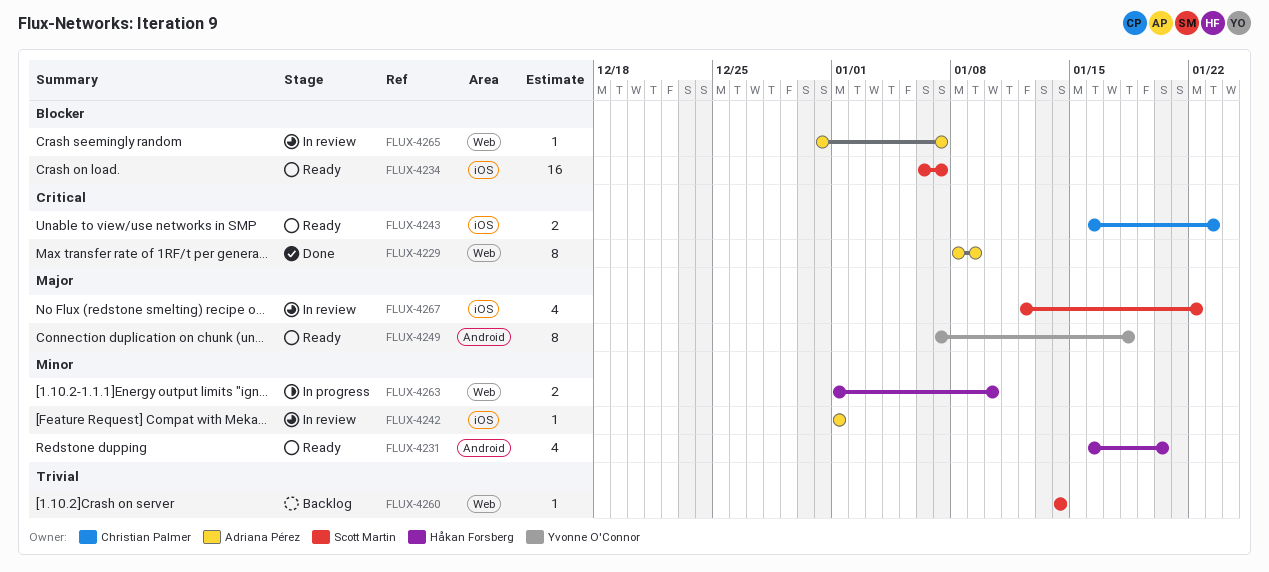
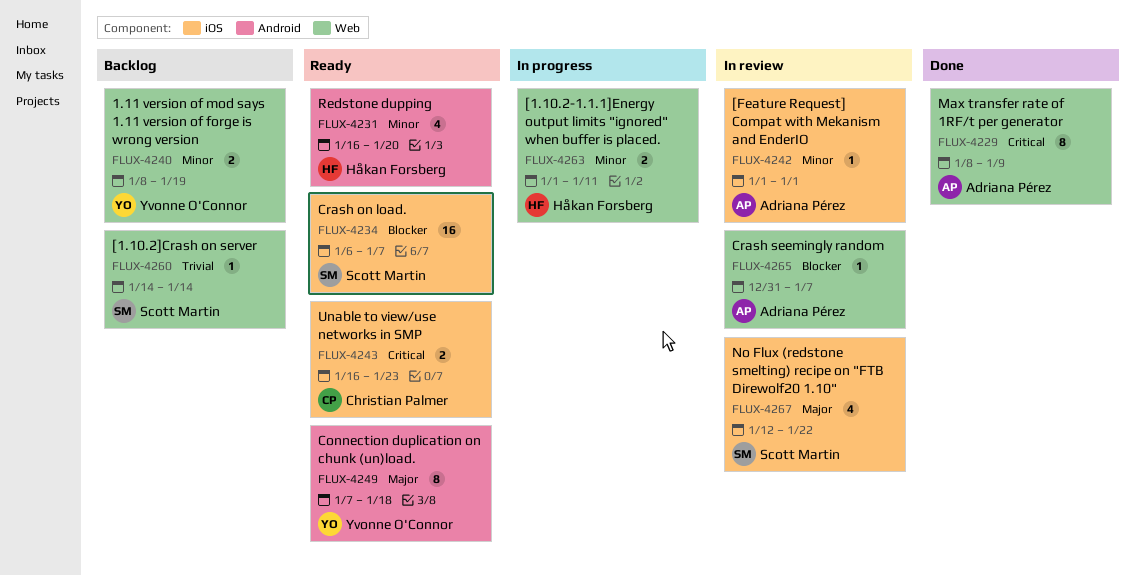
FLUX-4240: none -> present
FLUX-4263, due: Jan 10 -> Jan 11

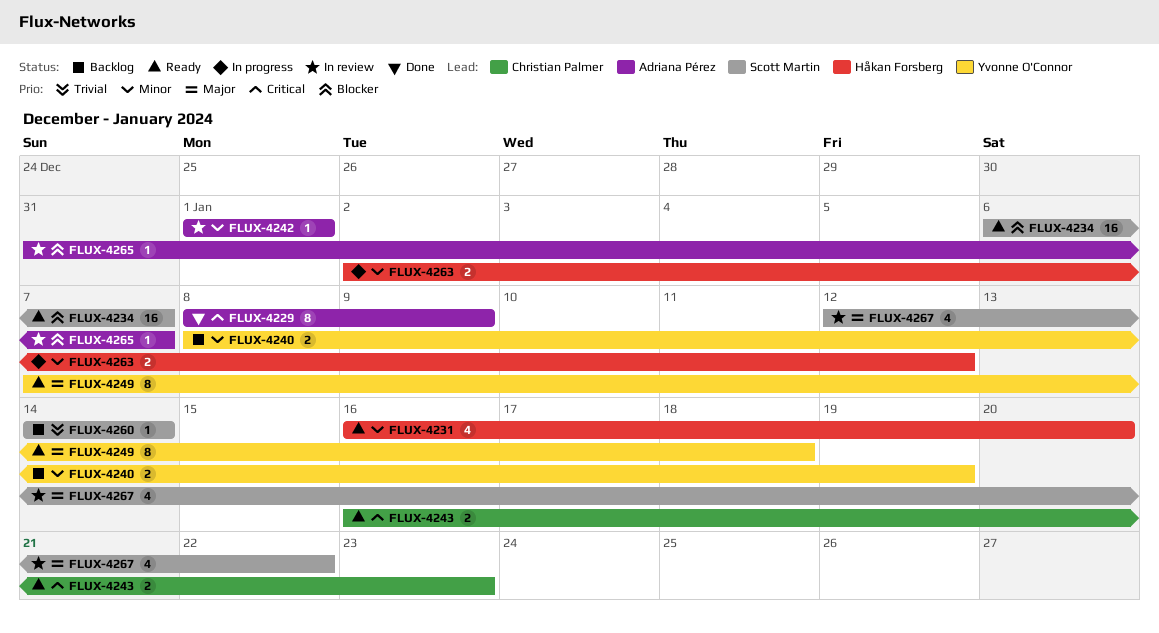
FLUX-4263, start: Jan 1 -> Jan 2
FLUX-4263, due: Jan 11 -> Jan 12

